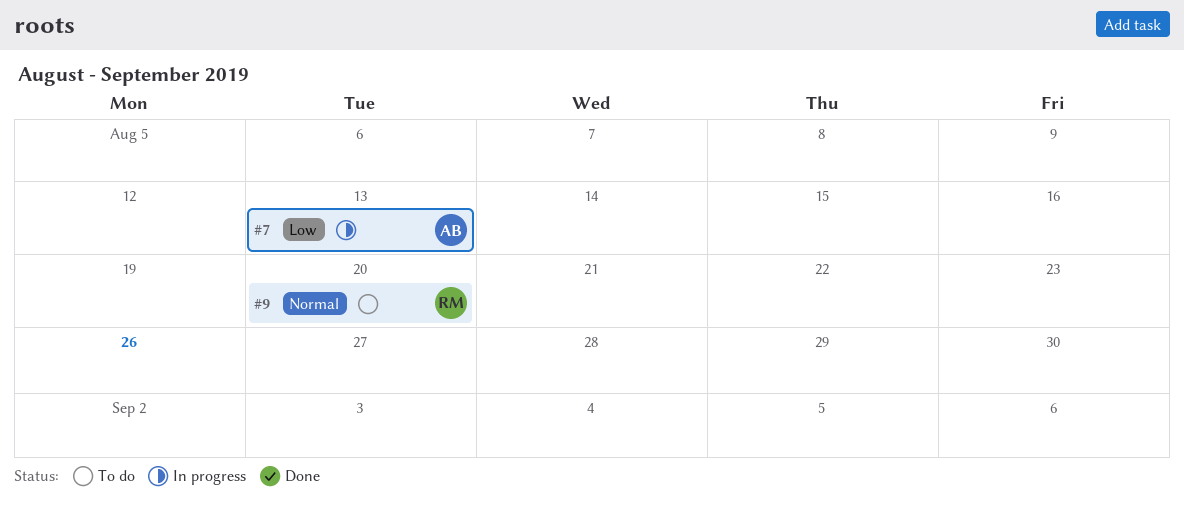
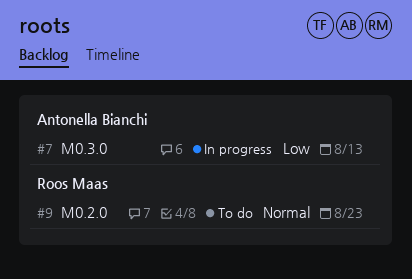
#9, due: Aug 20 -> Aug 23

